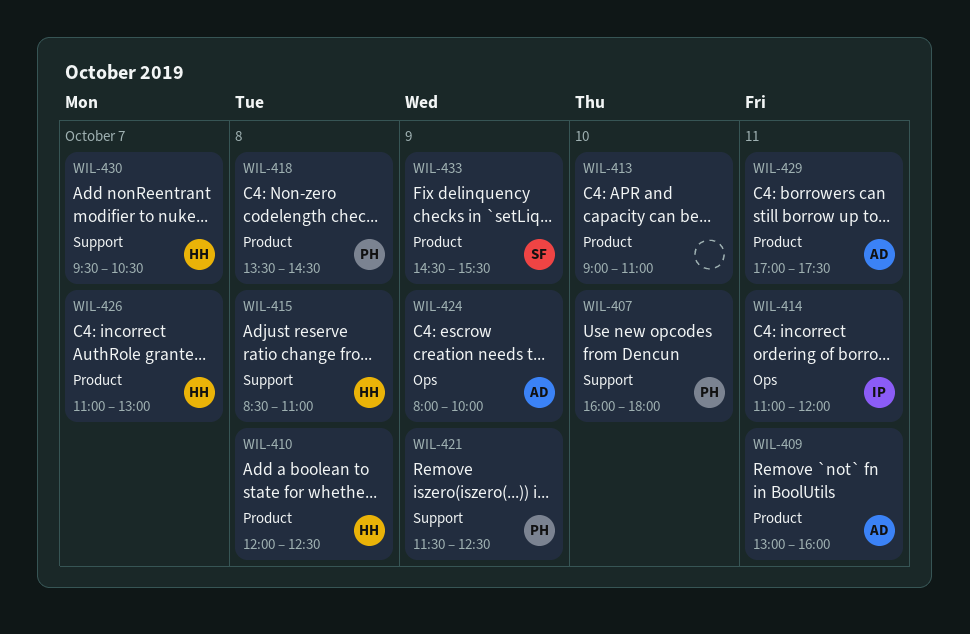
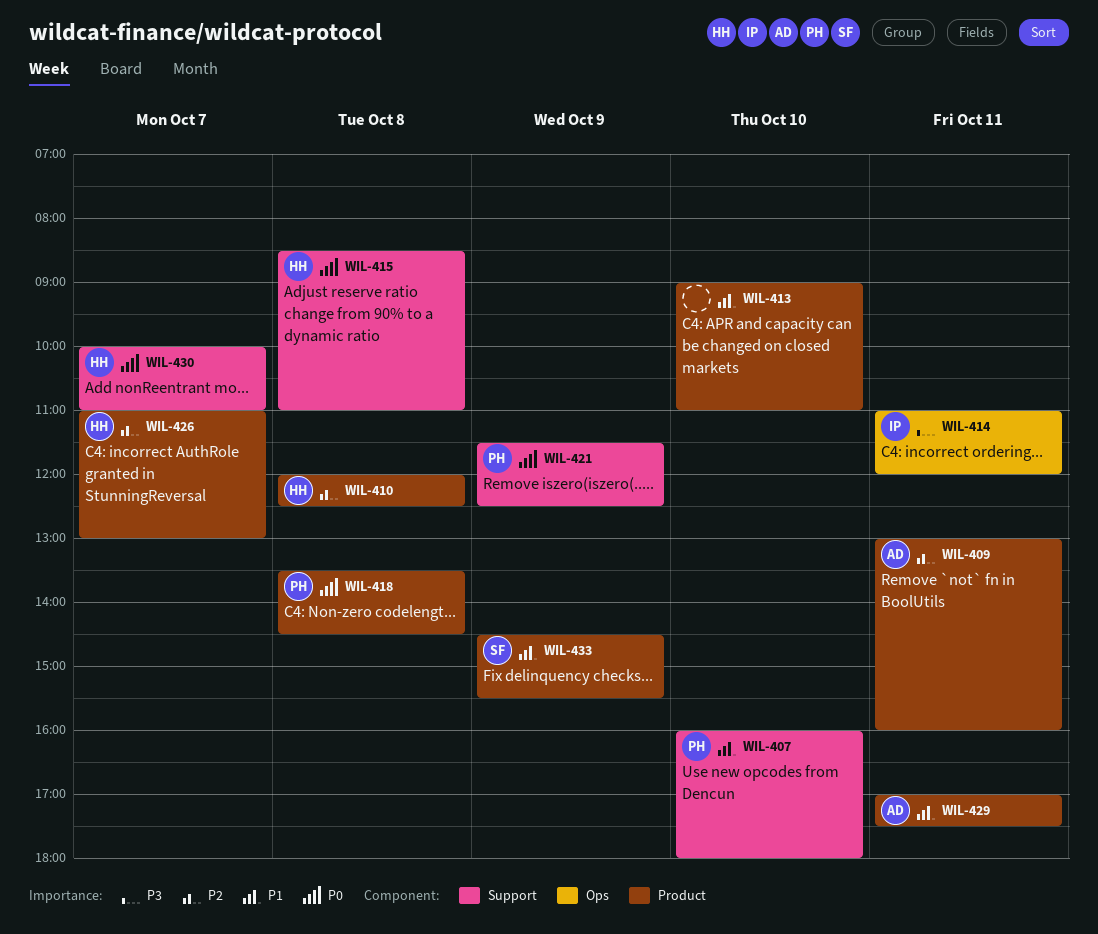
WIL-424: present -> none
WIL-430, begins: 09:30 -> 10:00
WIL-430, ends: 10:30 -> 11:00

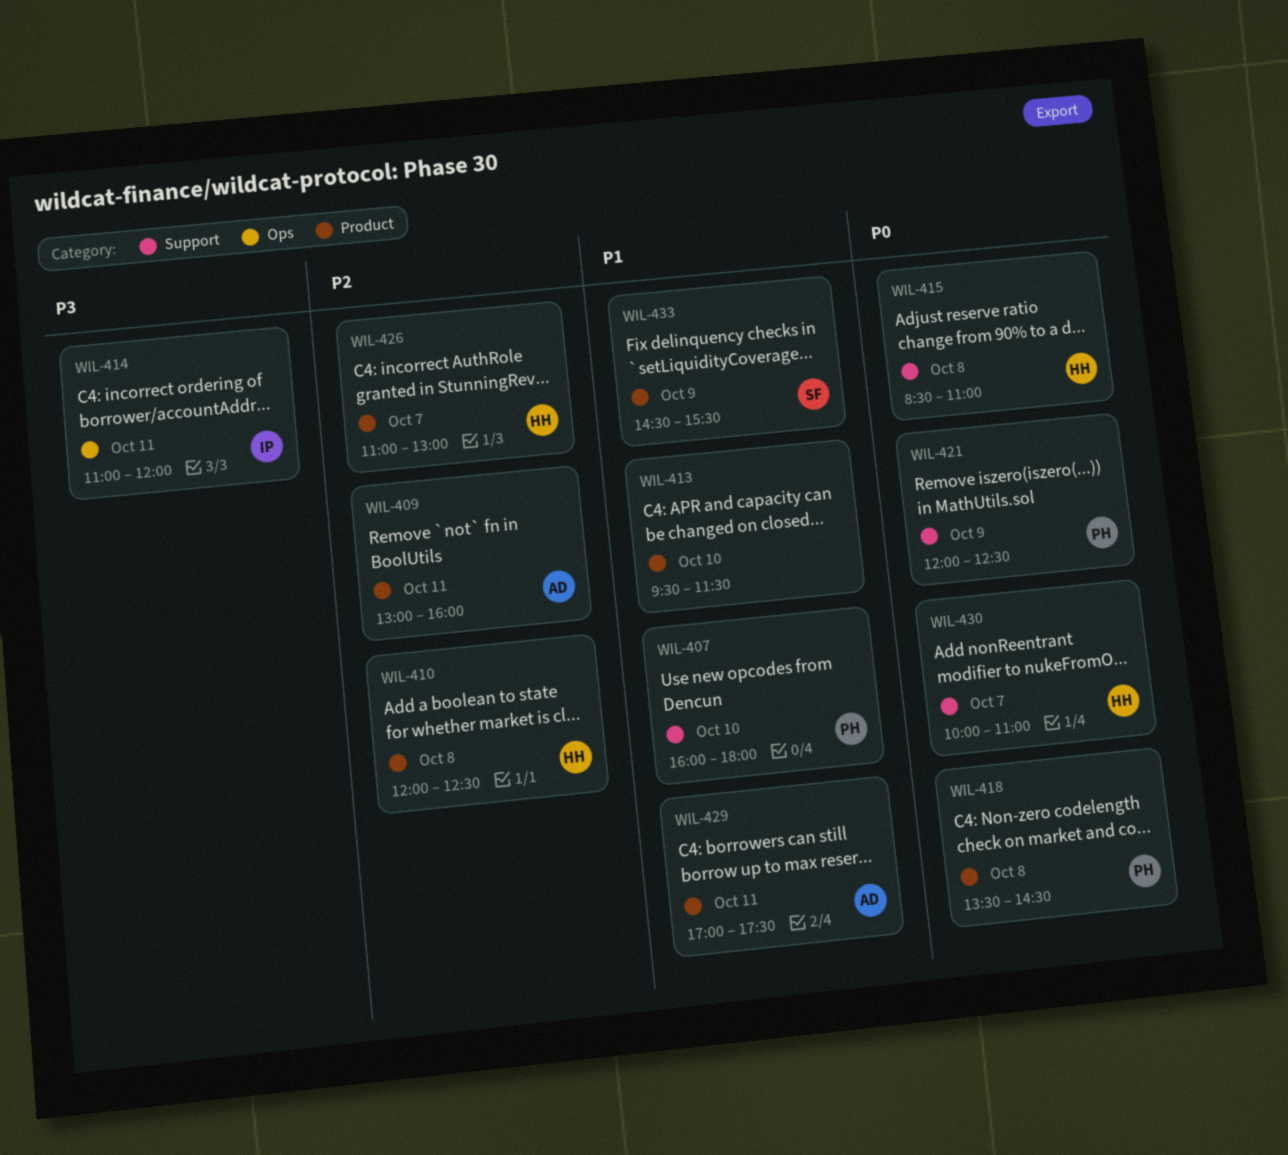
WIL-413, begins: 09:00 -> 09:30
WIL-413, ends: 11:00 -> 11:30
WIL-421, begins: 11:30 -> 12:00

